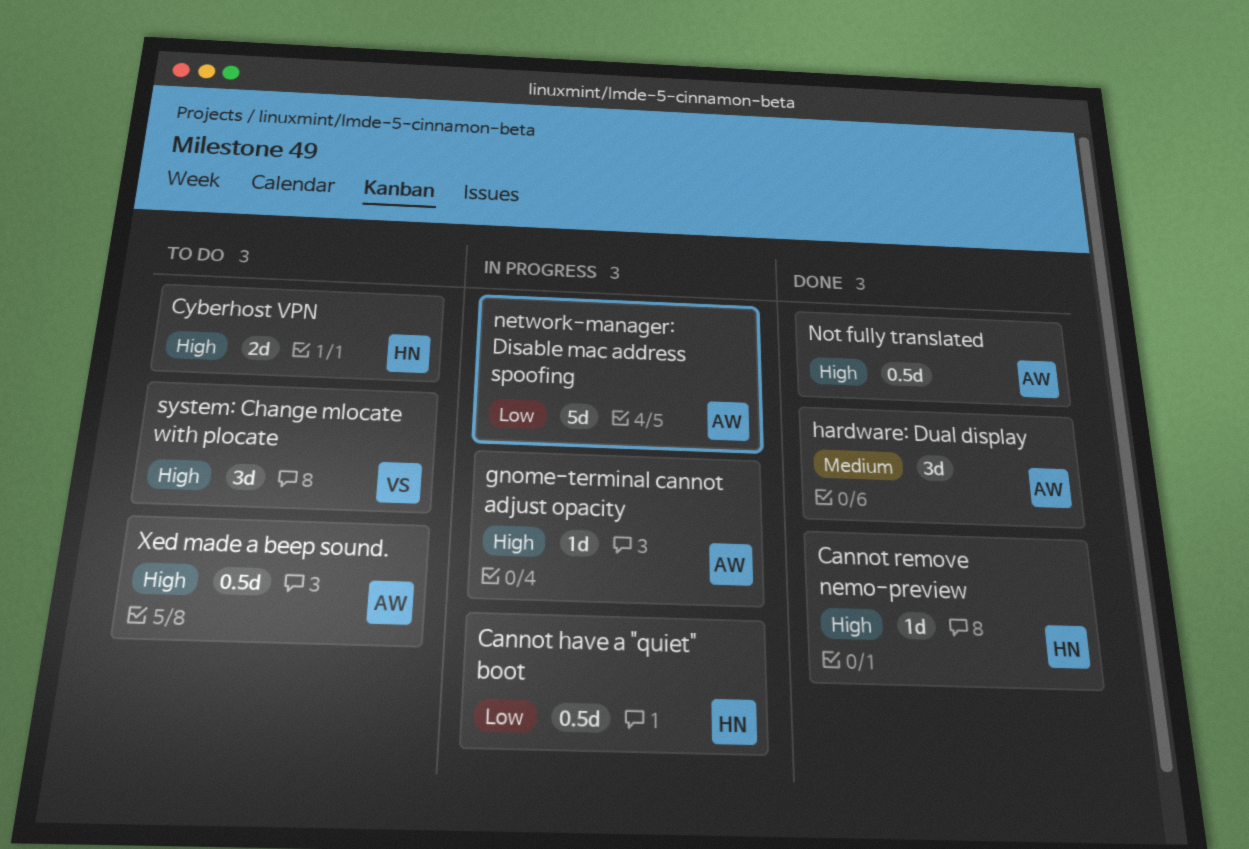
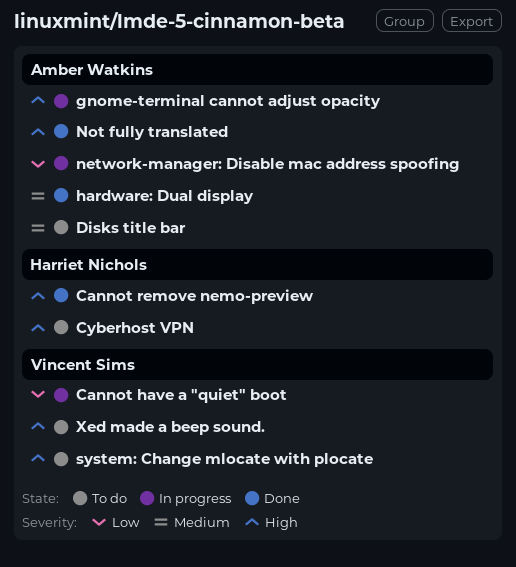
Cannot have a "quiet" boot, owner: Harriet Nichols -> Vincent Sims
Disks title bar: none -> present
Xed made a beep sound., owner: Amber Watkins -> Vincent Sims

